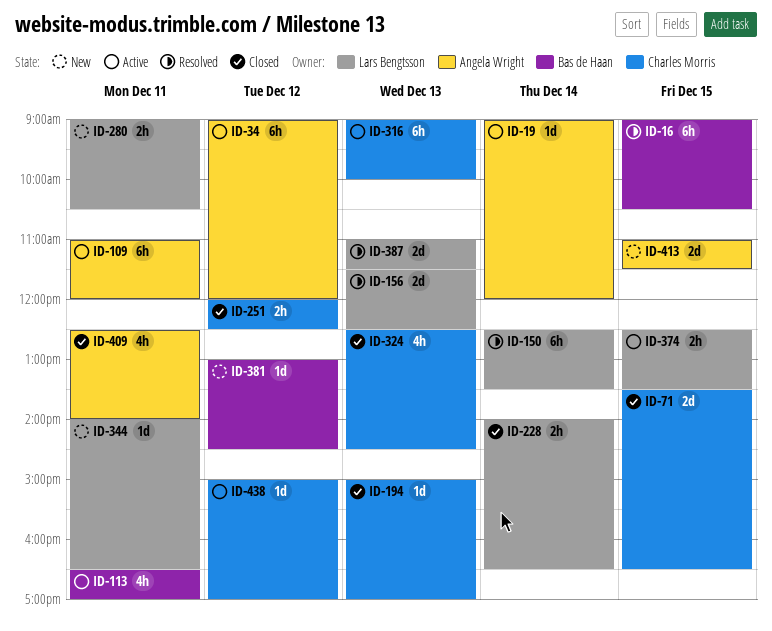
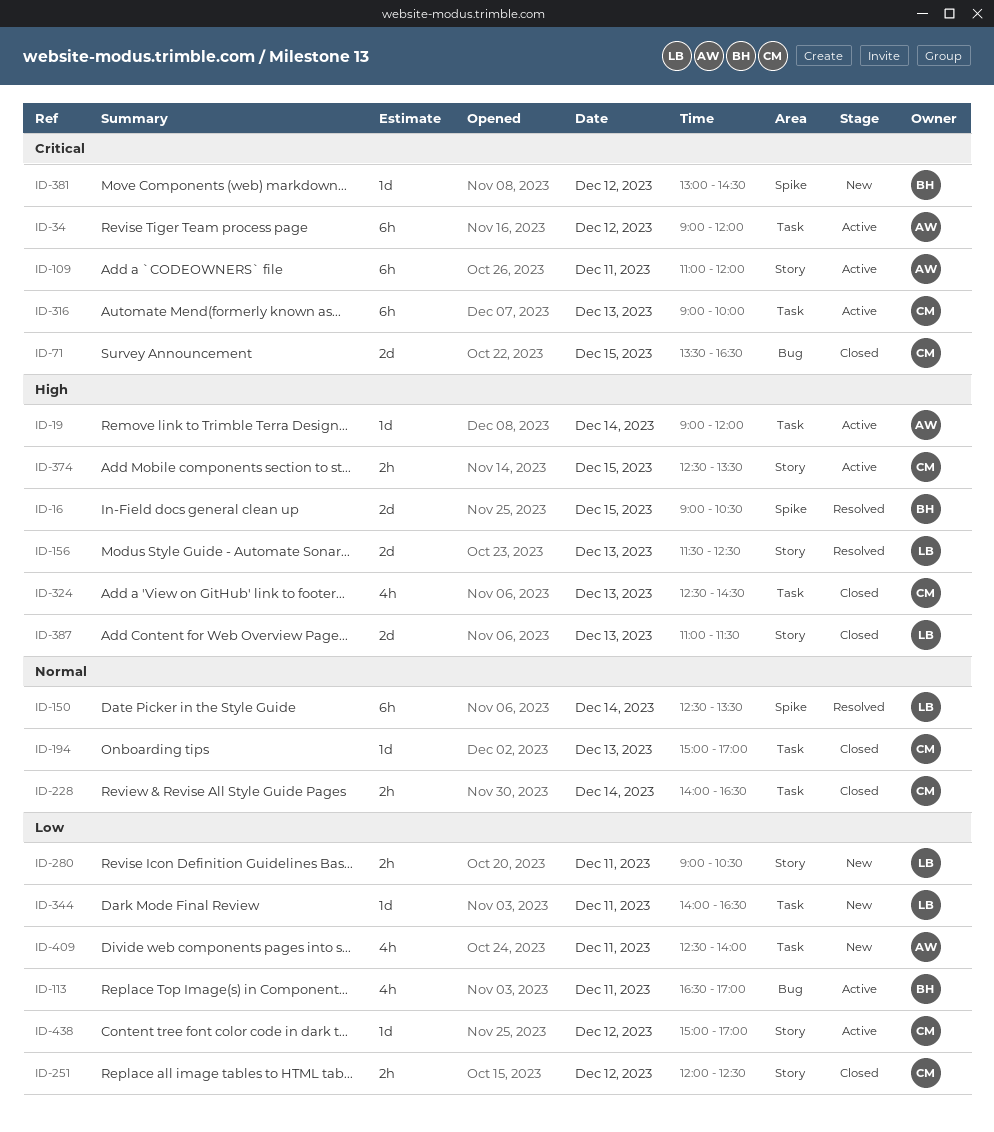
ID-16, estimate: 6h -> 2d
ID-228, owner: Lars Bengtsson -> Charles Morris
ID-374, owner: Lars Bengtsson -> Charles Morris
ID-387, status: Resolved -> Closed
ID-409, status: Closed -> New
ID-413: present -> none

